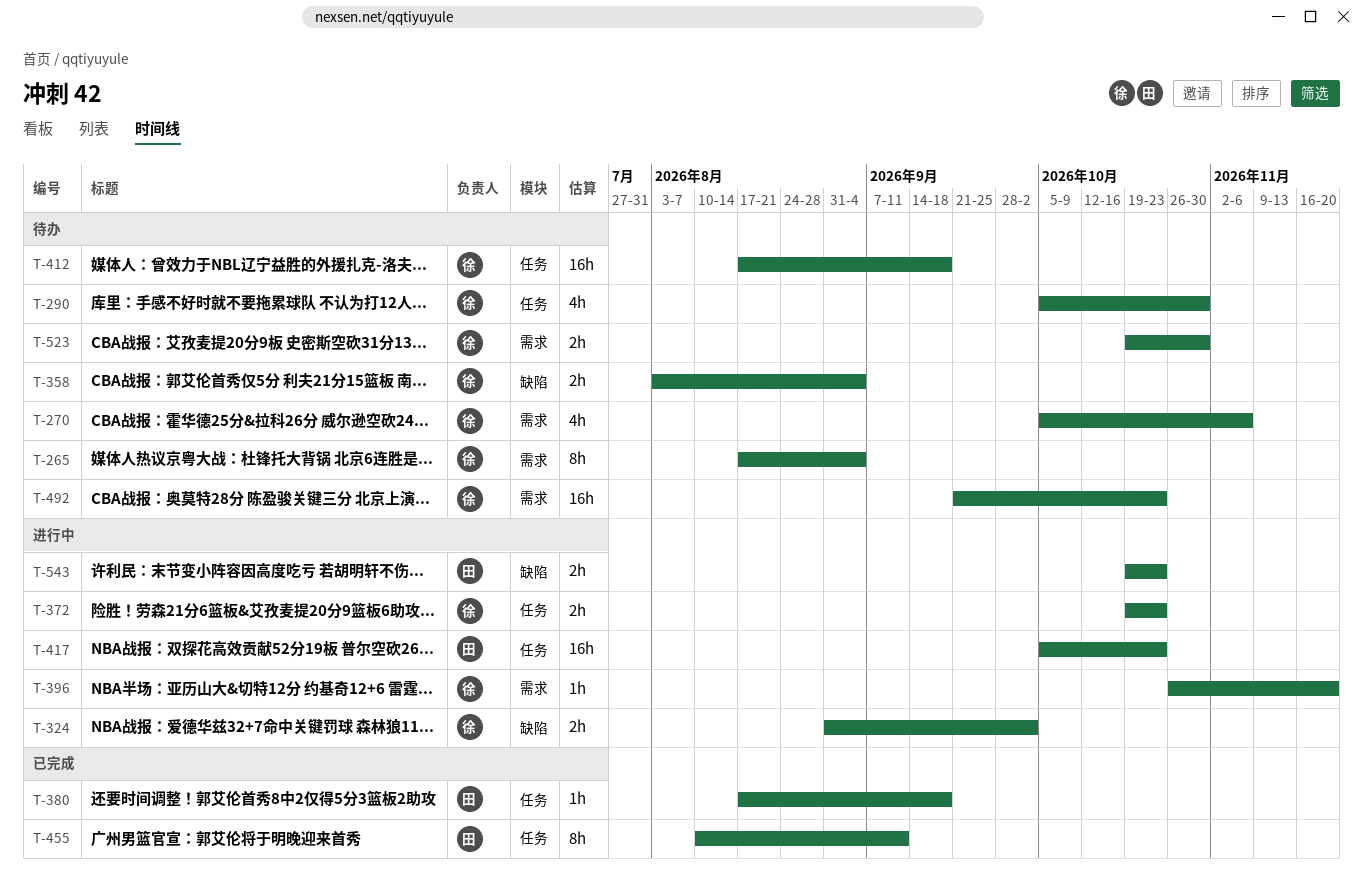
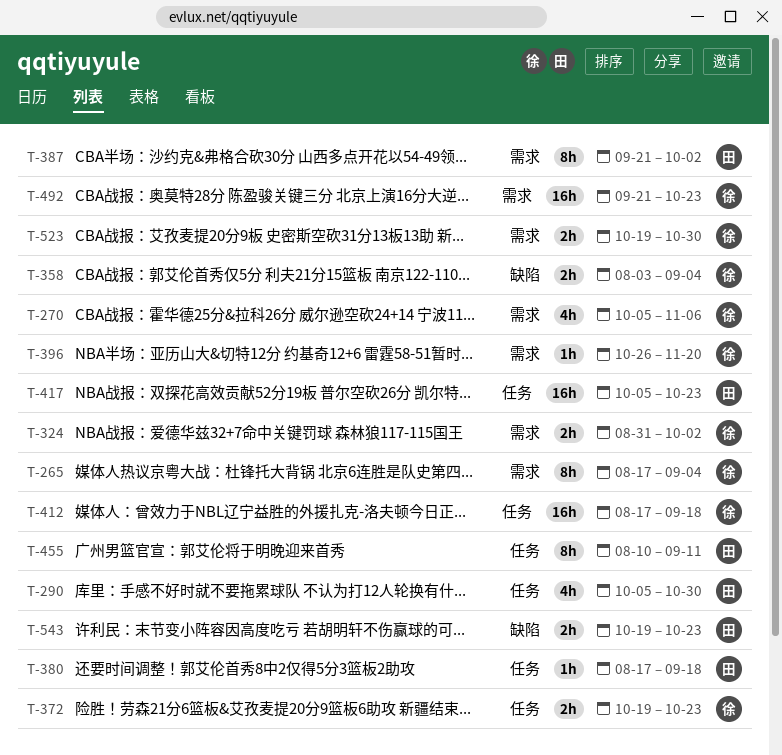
T-290, owner: 徐 -> 田
T-324, label: 缺陷 -> 需求
T-387: none -> present

